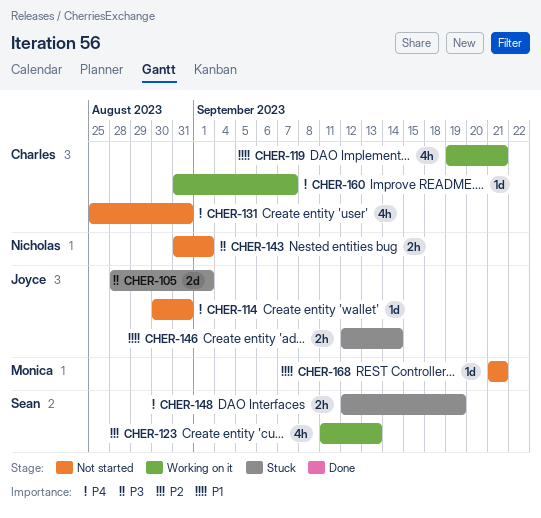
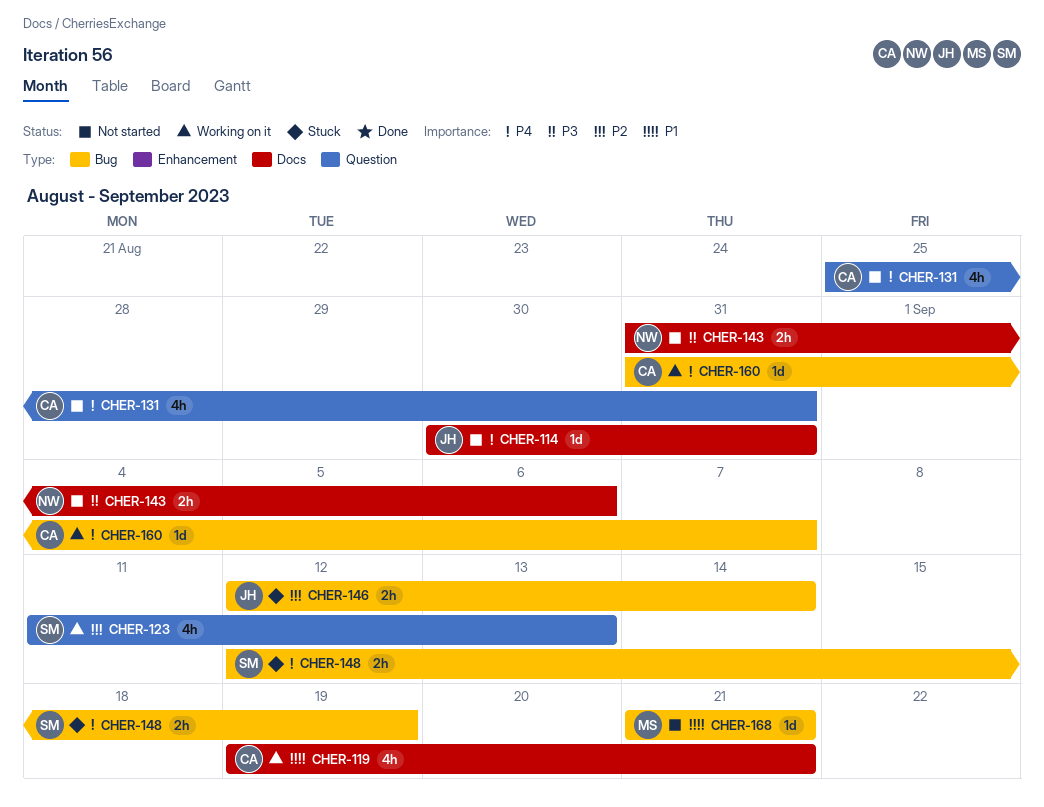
CHER-105: present -> none
CHER-143, due: Sep 1 -> Sep 6
CHER-146, priority: P1 -> P2

